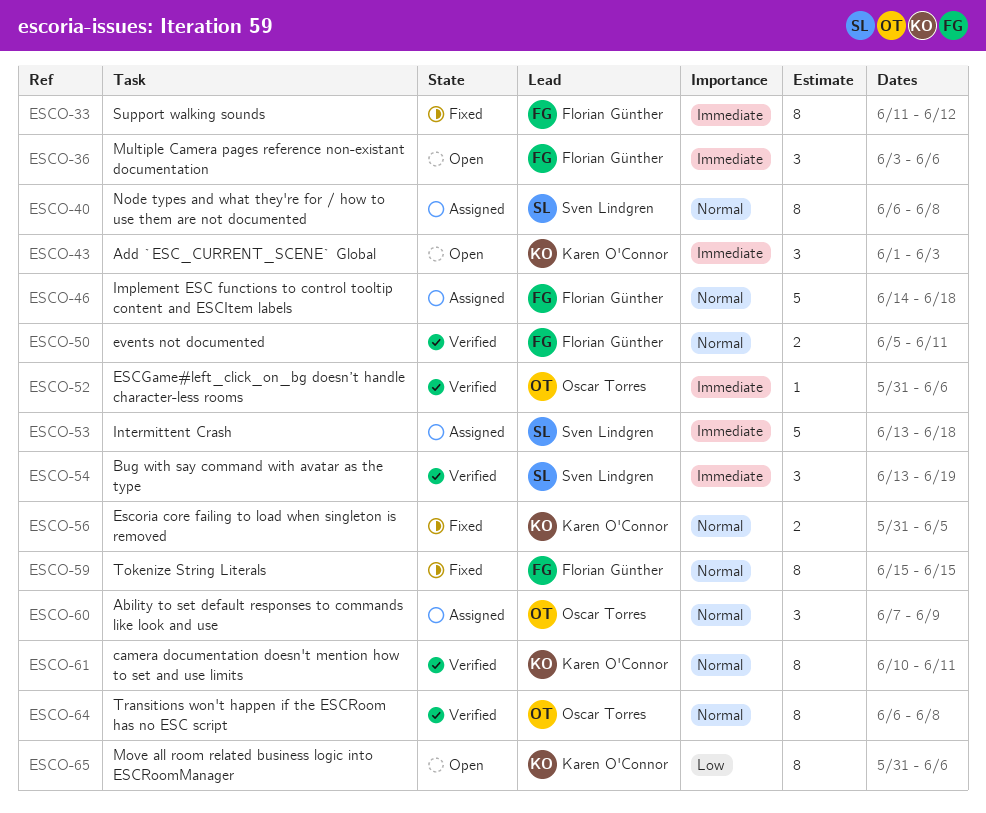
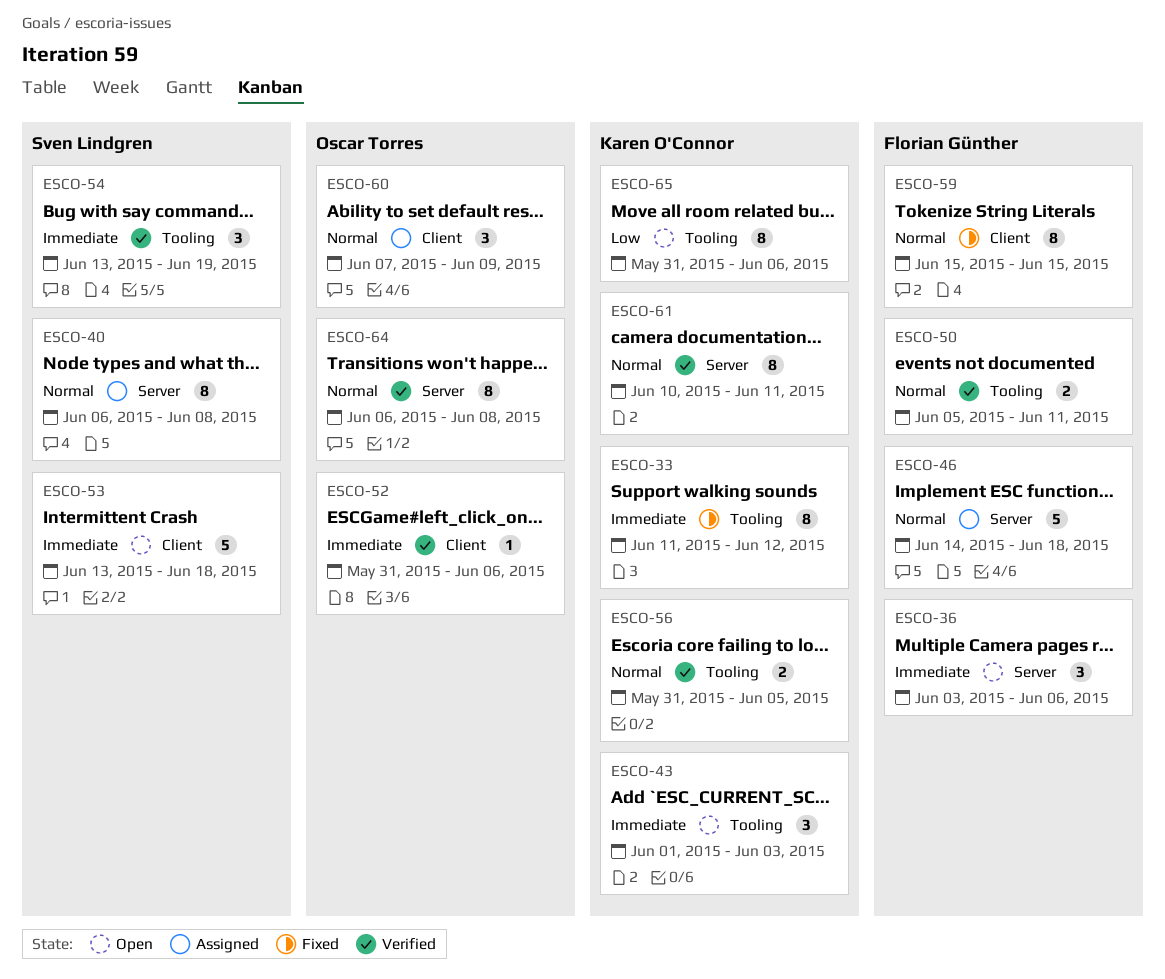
ESCO-33, owner: Florian Günther -> Karen O'Connor
ESCO-53, status: Assigned -> Open
ESCO-56, status: Fixed -> Verified

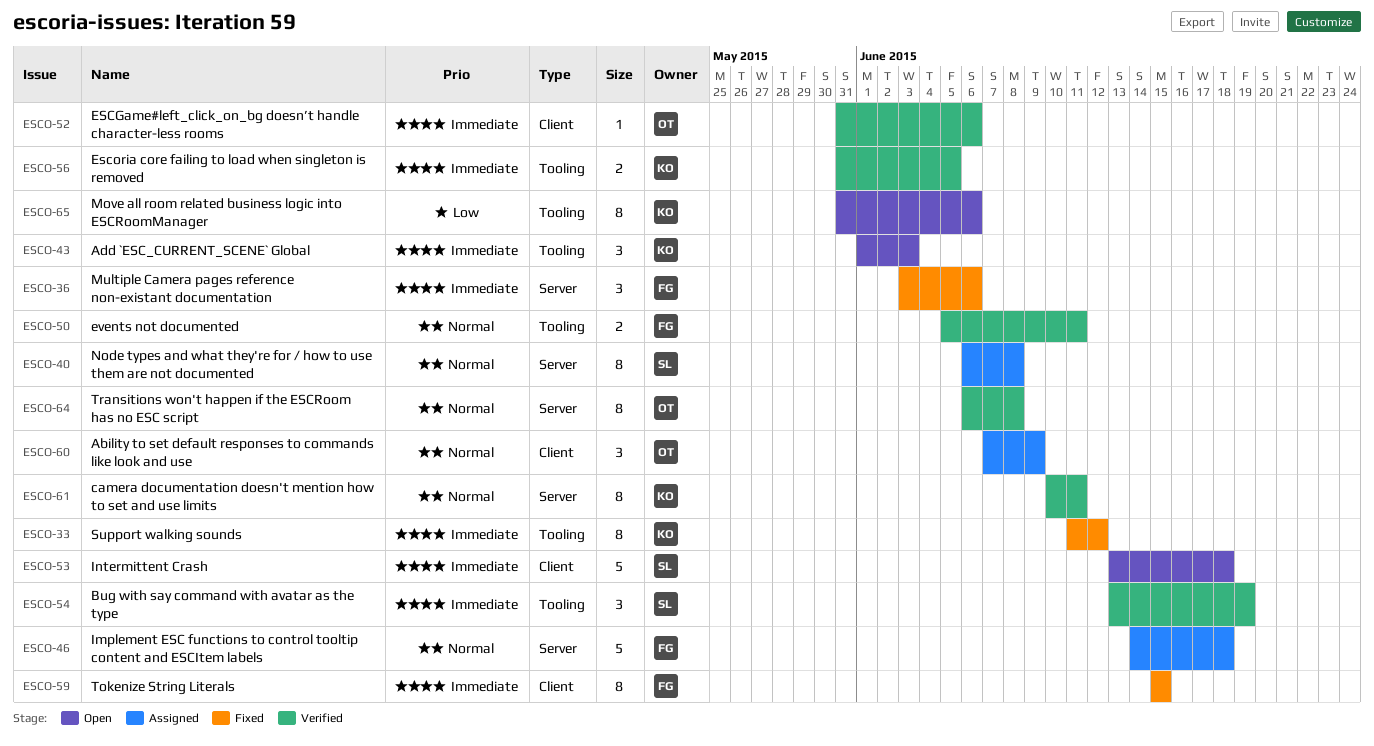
ESCO-36, status: Open -> Fixed
ESCO-56, priority: Normal -> Immediate
ESCO-59, priority: Normal -> Immediate

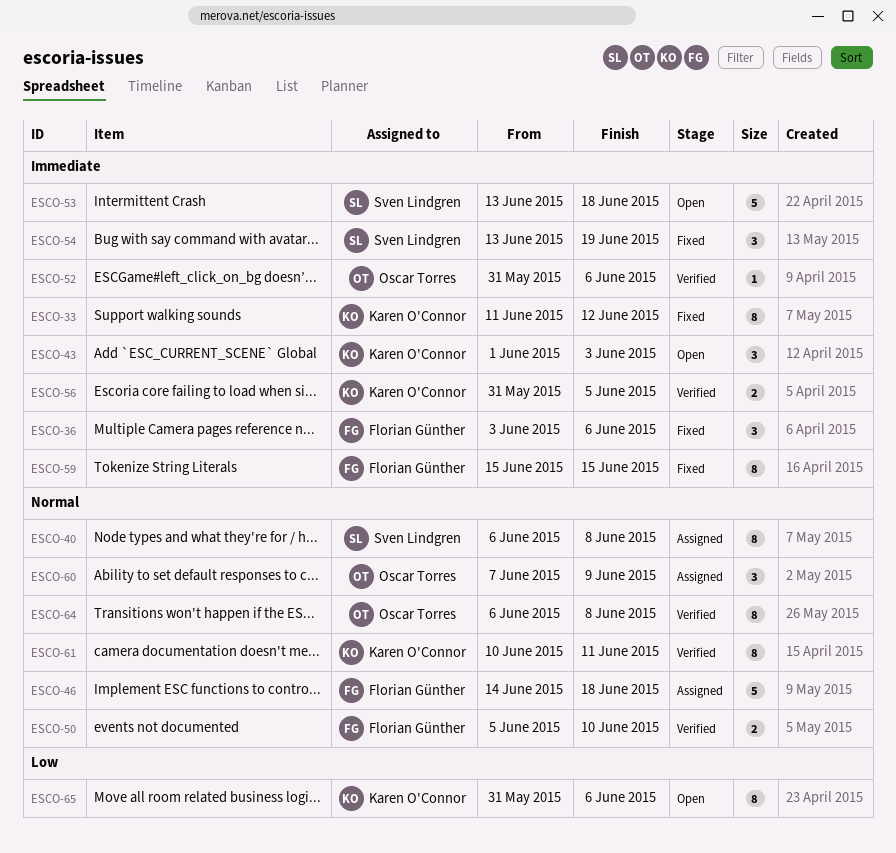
ESCO-50, due: Jun 11 -> Jun 10
ESCO-54, status: Verified -> Fixed

